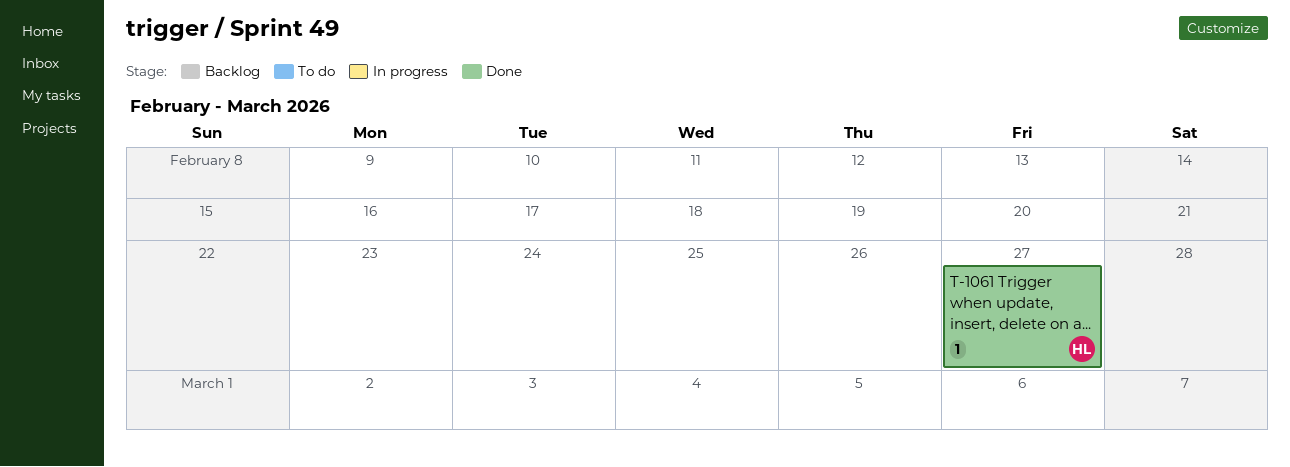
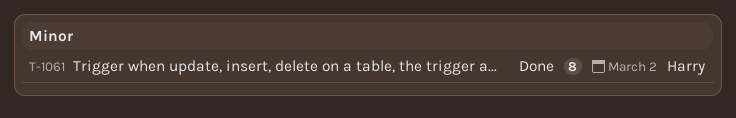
T-1061, estimate: 1 -> 8
T-1061, due: Feb 27 -> Mar 2

